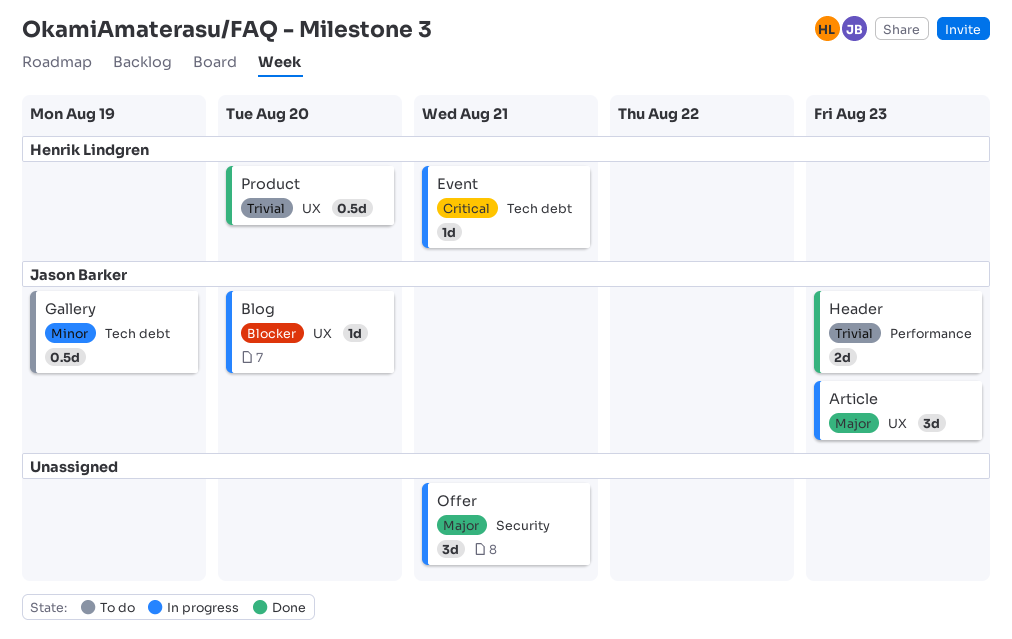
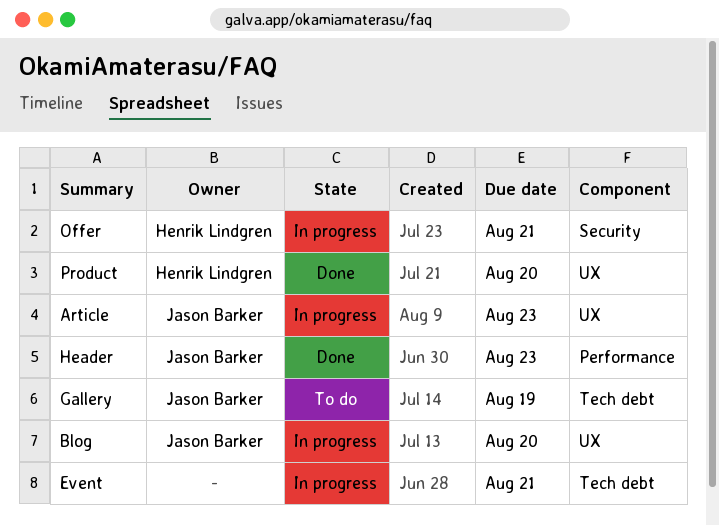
Event, owner: Henrik Lindgren -> none
Offer, owner: none -> Henrik Lindgren

